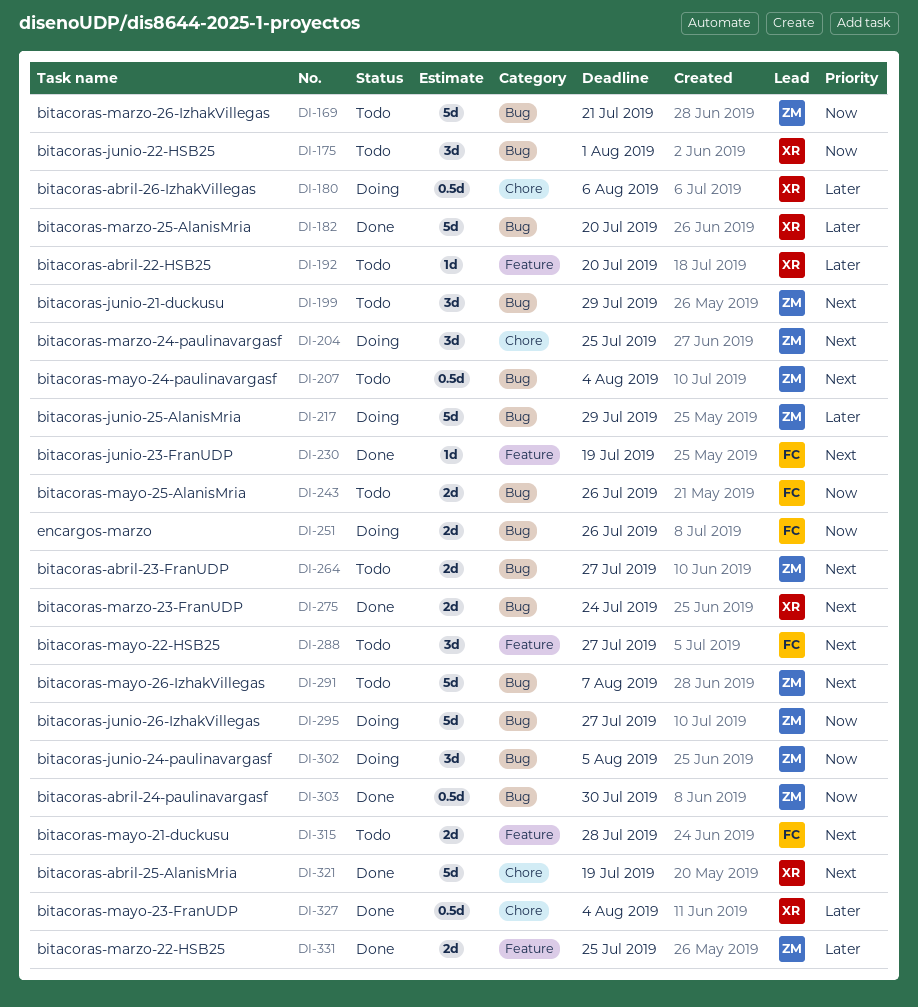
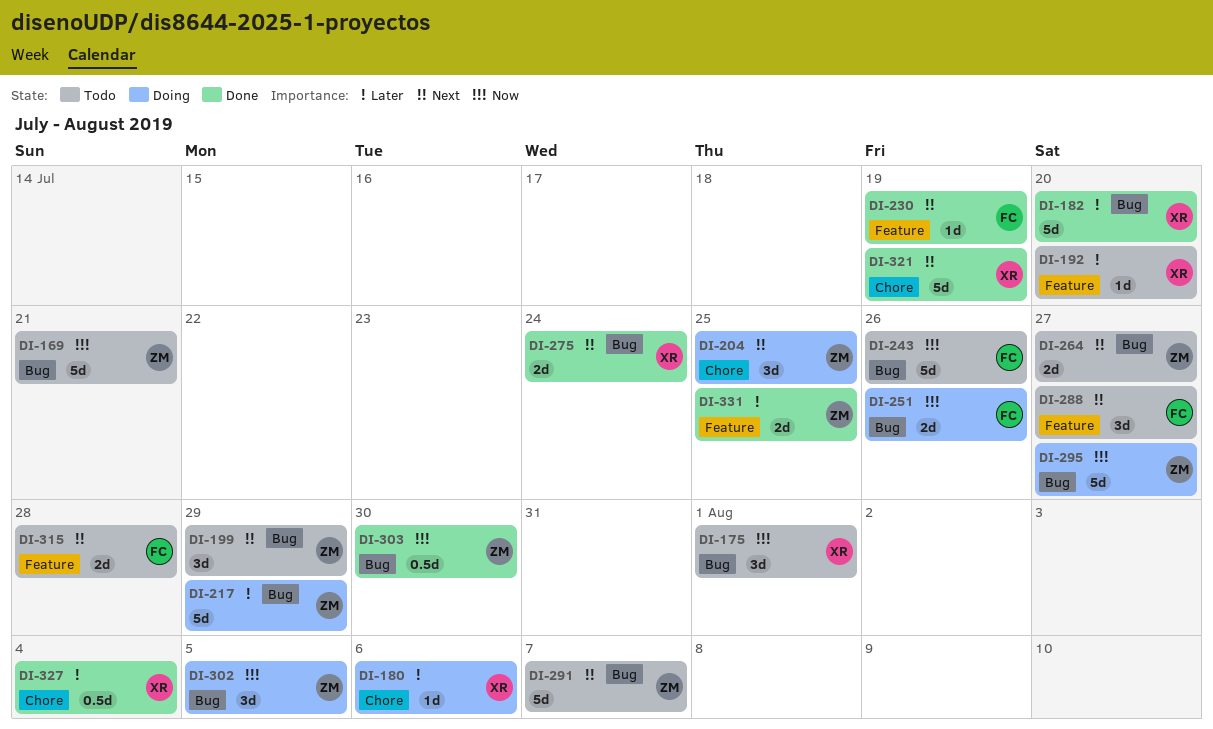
DI-180, estimate: 0.5d -> 1d
DI-207: present -> none
DI-243, estimate: 2d -> 5d

